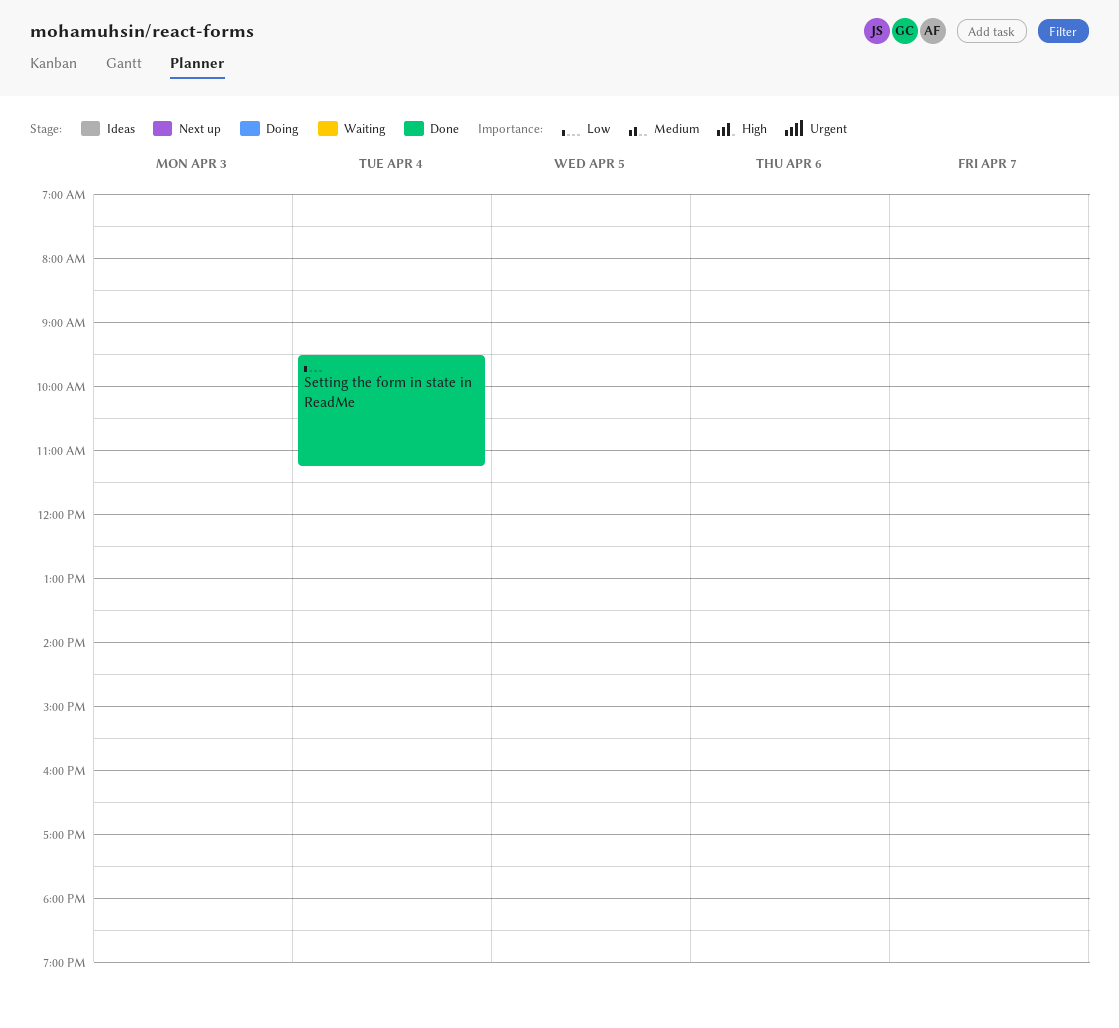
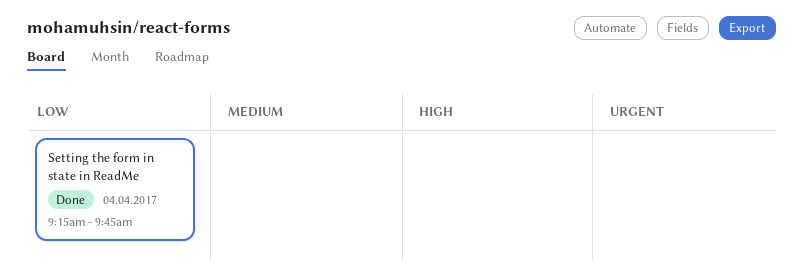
Setting the form in state in ReadMe, begins: 09:30 -> 09:15
Setting the form in state in ReadMe, ends: 11:15 -> 09:45

